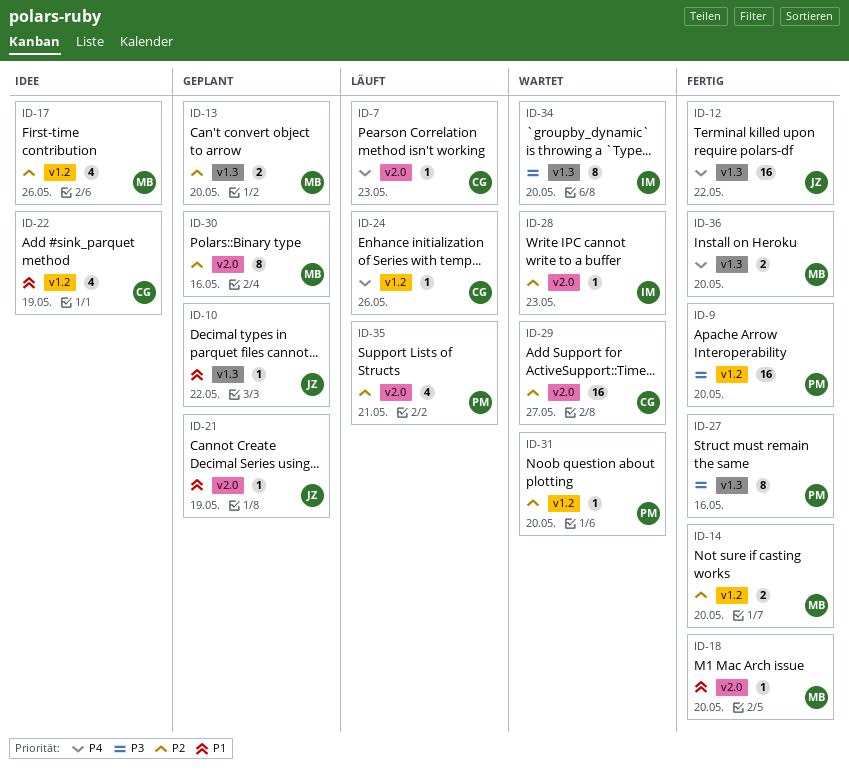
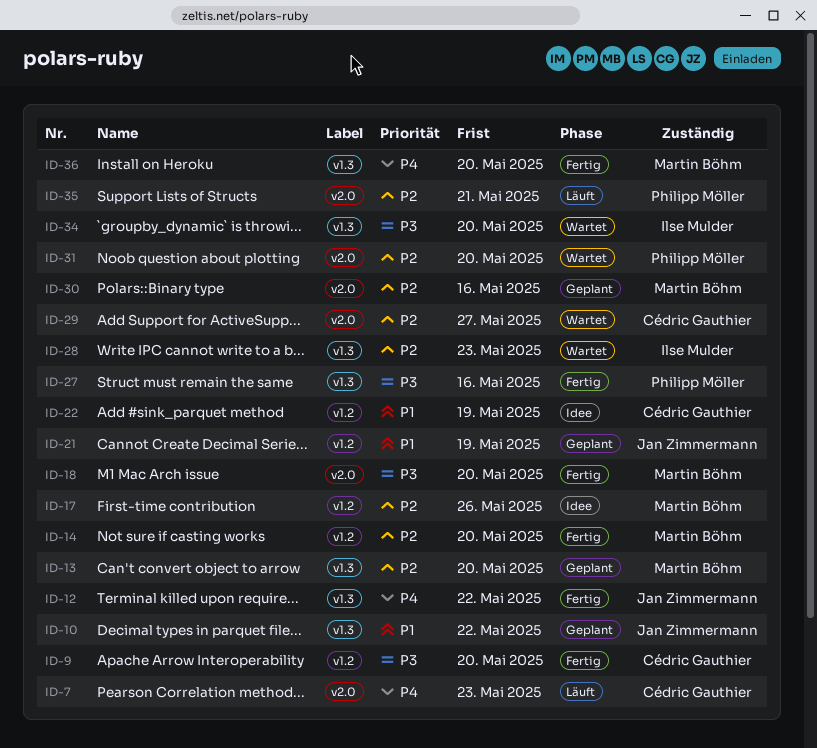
ID-9, owner: Philipp Möller -> Cédric Gauthier
ID-18, priority: P1 -> P3
ID-21, label: v2.0 -> v1.2
ID-24: present -> none
ID-28, label: v2.0 -> v1.3
ID-31, label: v1.2 -> v2.0

